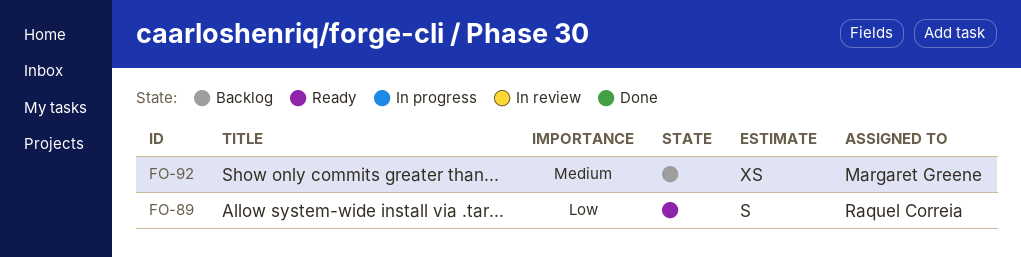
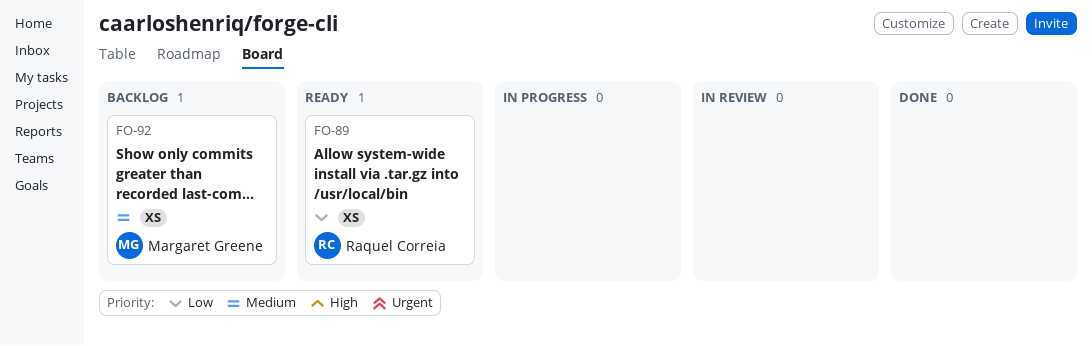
FO-89, estimate: S -> XS

